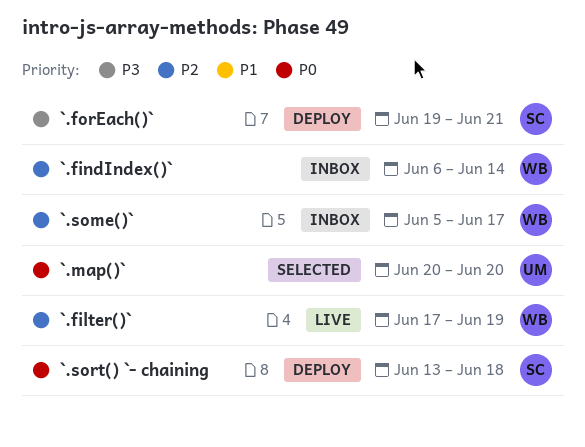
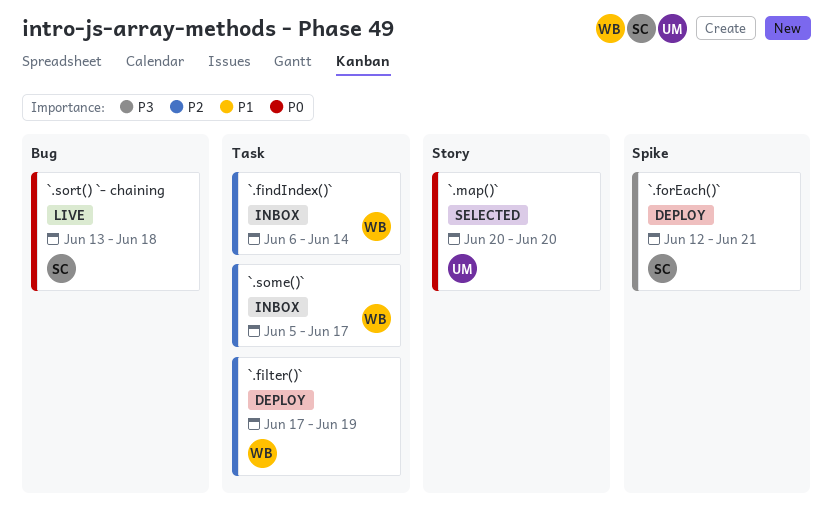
`.filter()`, status: Live -> Deploy
`.forEach()`, start: Jun 19 -> Jun 12
`.sort() `- chaining, status: Deploy -> Live

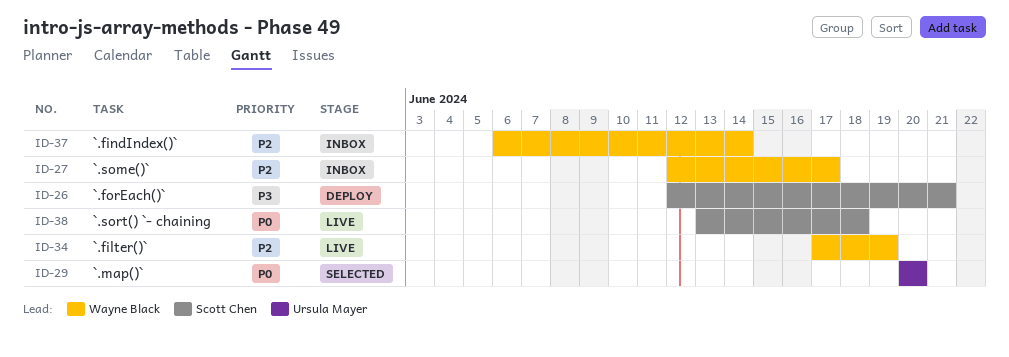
`.filter()`, status: Deploy -> Live
`.some()`, start: Jun 5 -> Jun 12

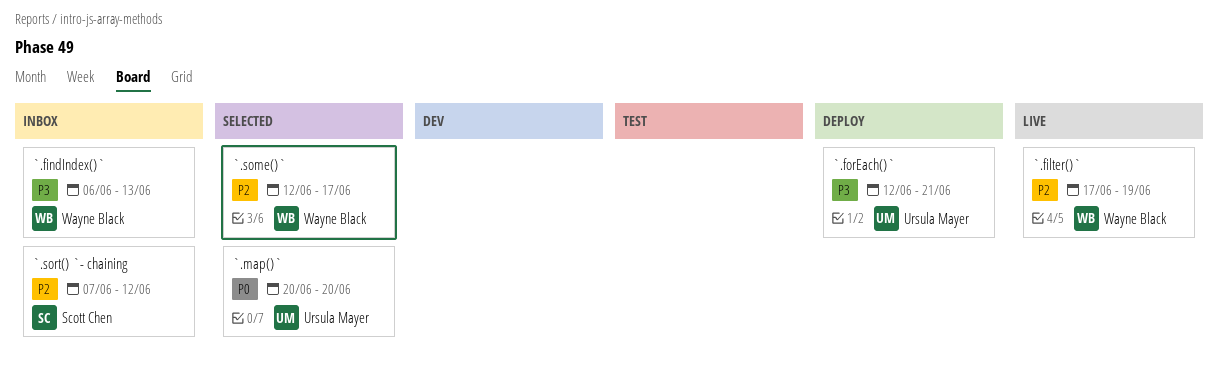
`.findIndex()`, priority: P2 -> P3
`.findIndex()`, due: Jun 14 -> Jun 13
`.forEach()`, owner: Scott Chen -> Ursula Mayer
`.some()`, status: Inbox -> Selected
`.sort() `- chaining, status: Live -> Inbox
`.sort() `- chaining, priority: P0 -> P2
`.sort() `- chaining, start: Jun 13 -> Jun 7
`.sort() `- chaining, due: Jun 18 -> Jun 12

